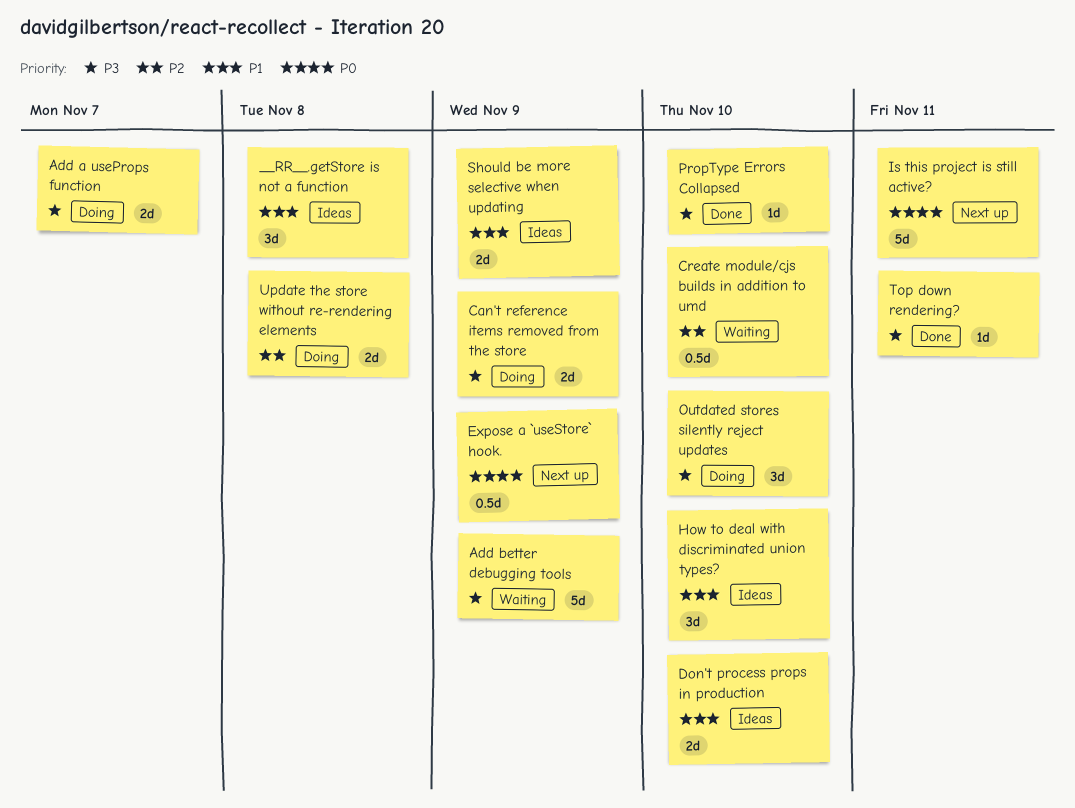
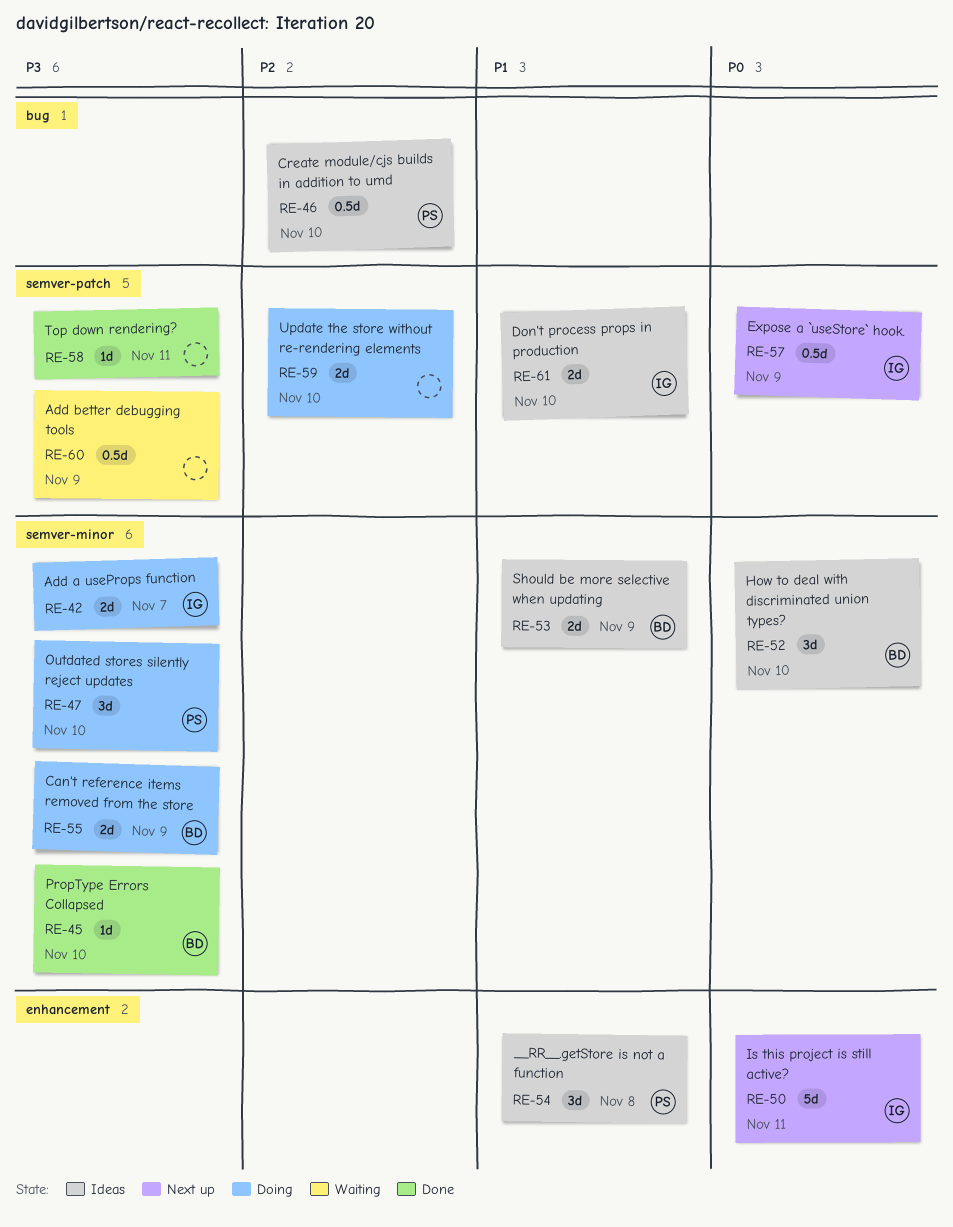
Add better debugging tools, estimate: 5d -> 0.5d
Create module/cjs builds in addition to umd, status: Waiting -> Ideas
How to deal with discriminated union types?, priority: P1 -> P0
Update the store without re-rendering elements, due: Nov 8 -> Nov 10

